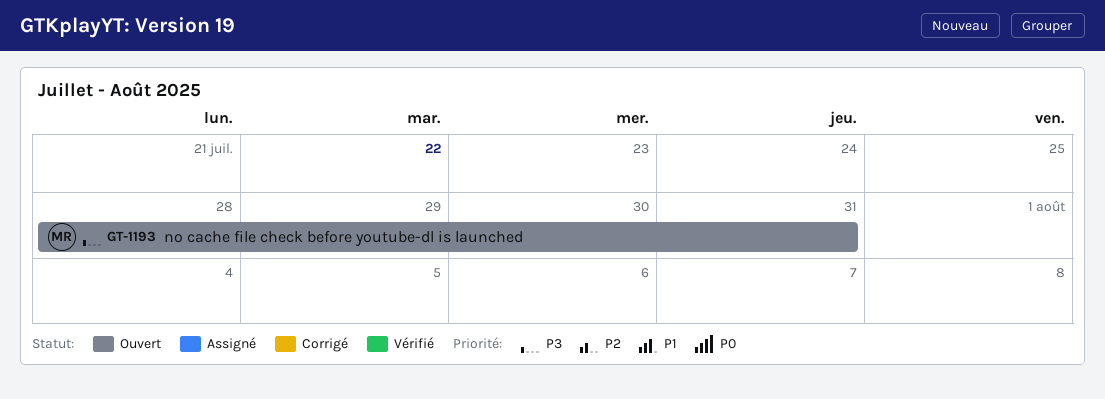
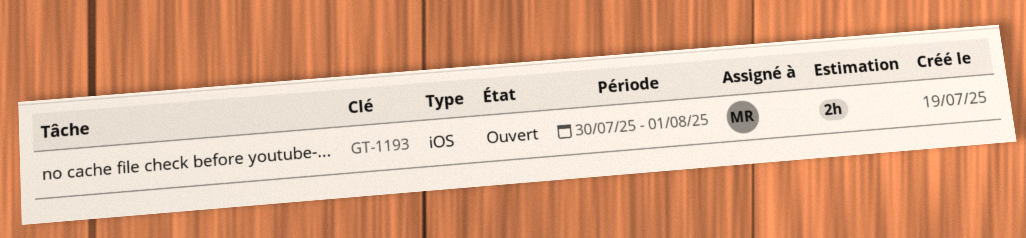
GT-1193, start: Jul 28 -> Jul 30
GT-1193, due: Jul 31 -> Aug 1

